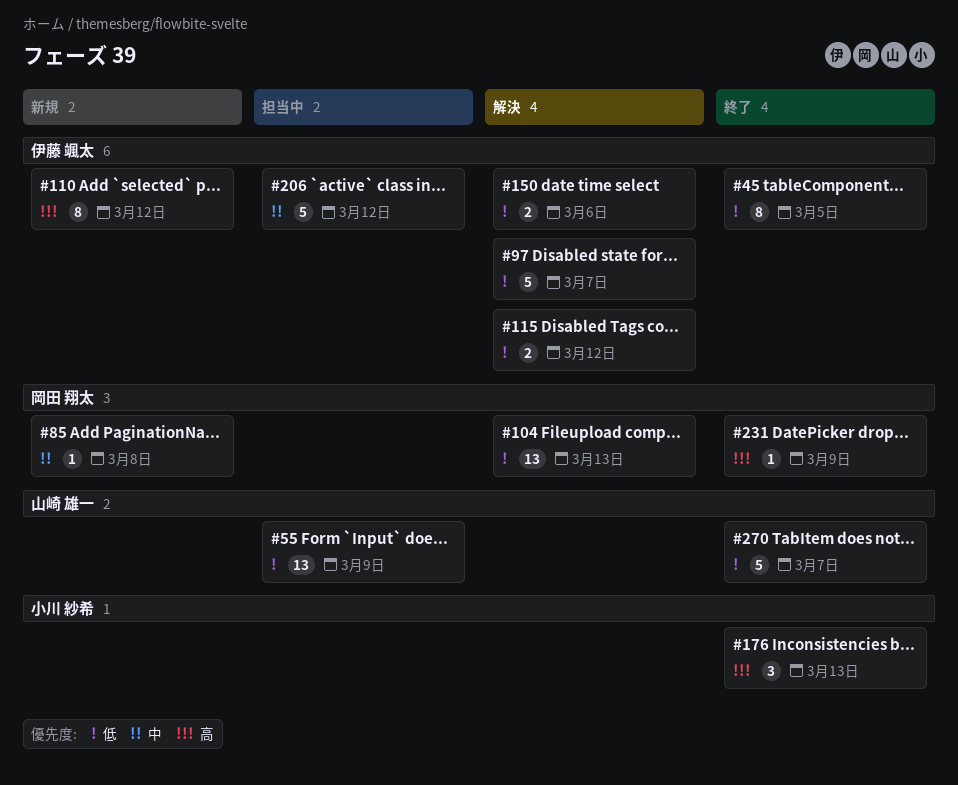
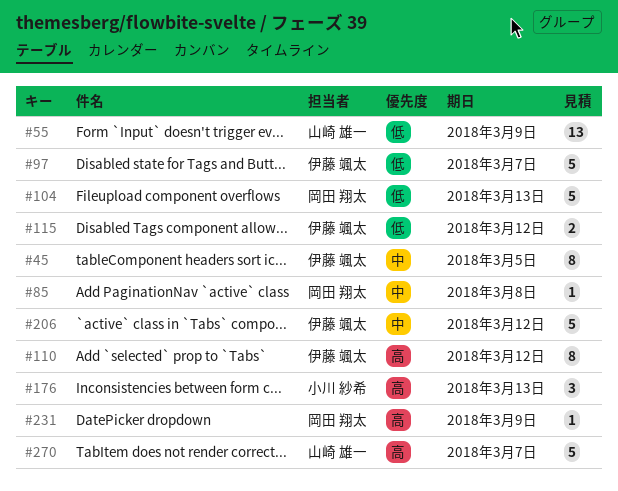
#45, priority: 低 -> 中
#104, estimate: 13 -> 5
#150: present -> none
#270, priority: 低 -> 高

